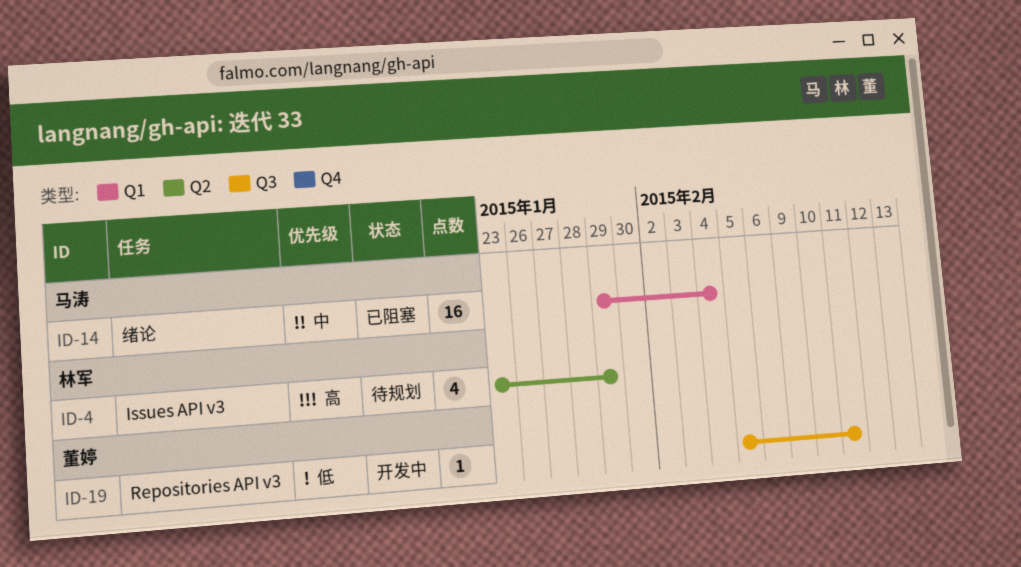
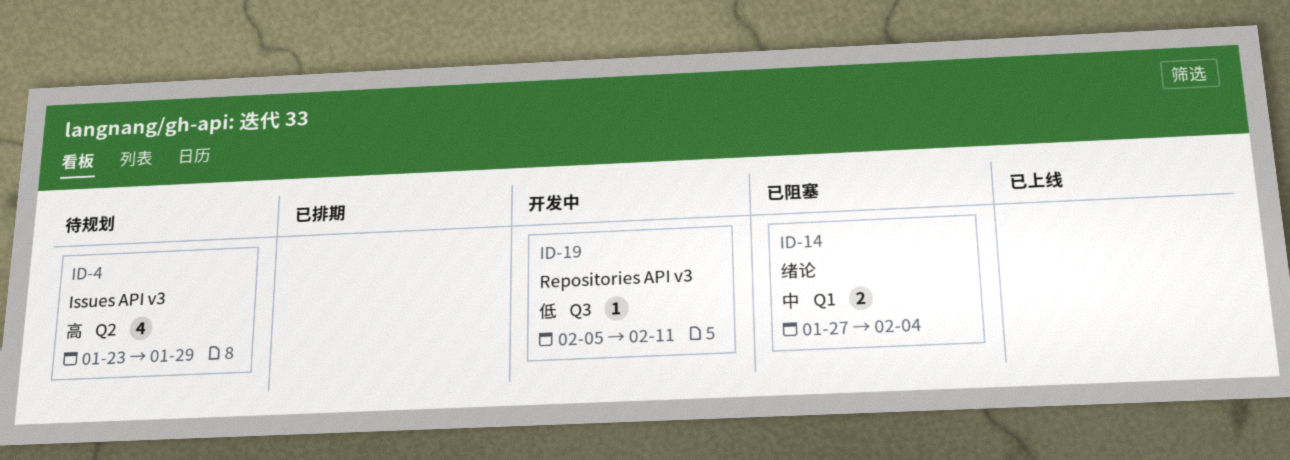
ID-14, estimate: 16 -> 2
ID-14, start: Jan 29 -> Jan 27

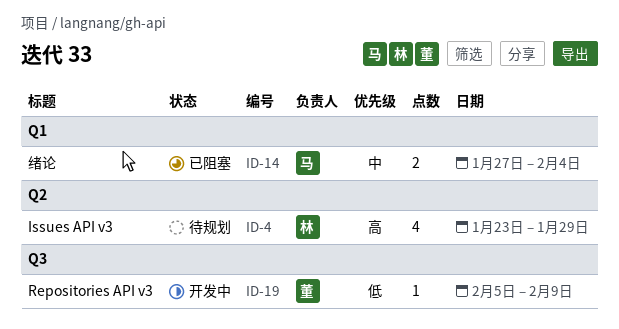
ID-19, due: Feb 11 -> Feb 9

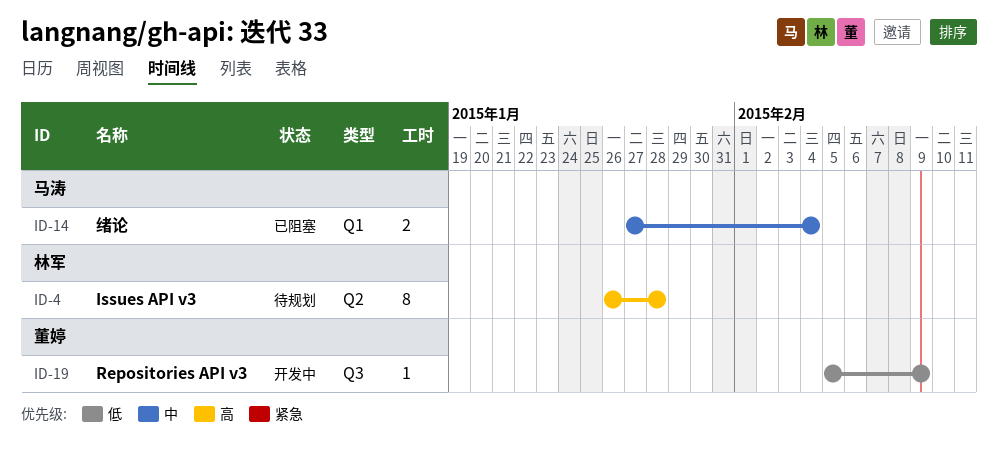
ID-4, estimate: 4 -> 8
ID-4, start: Jan 23 -> Jan 26
ID-4, due: Jan 29 -> Jan 28

